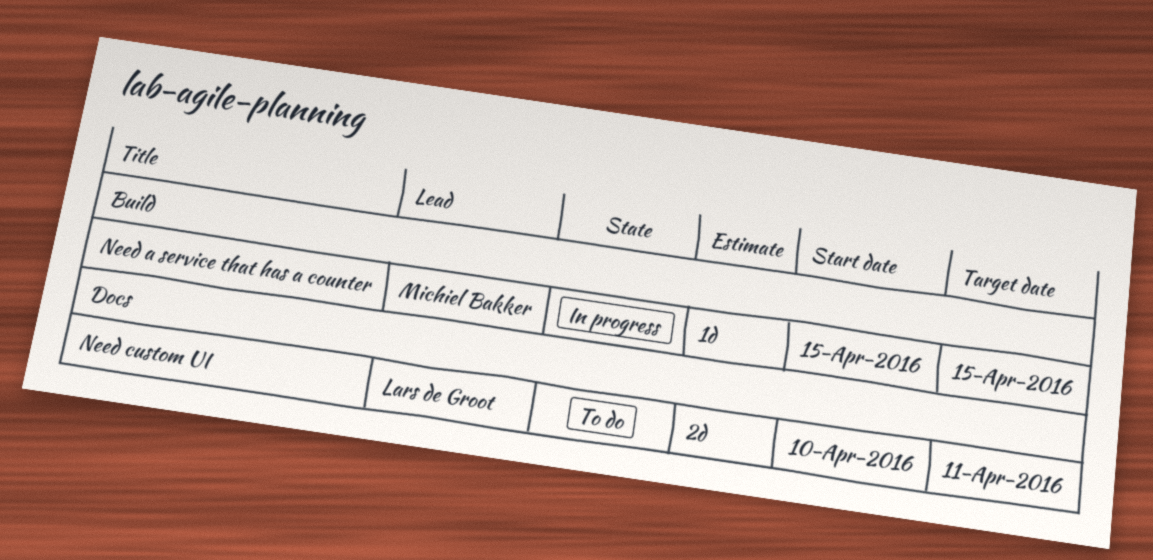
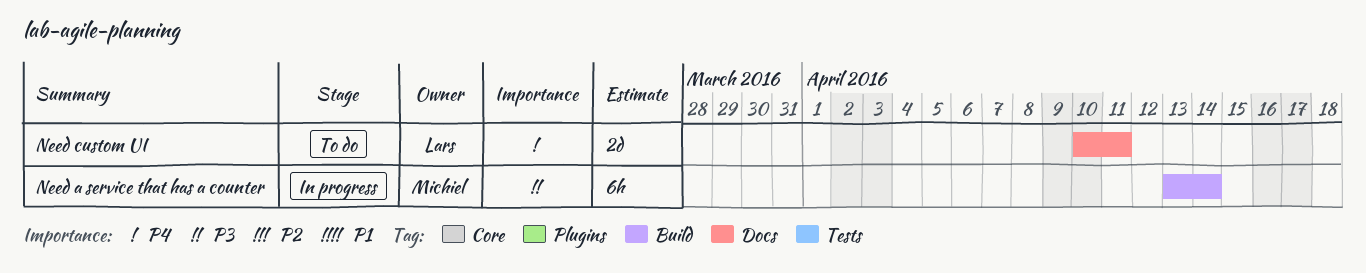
Need a service that has a counter, estimate: 1d -> 6h
Need a service that has a counter, start: Apr 15 -> Apr 13
Need a service that has a counter, due: Apr 15 -> Apr 14

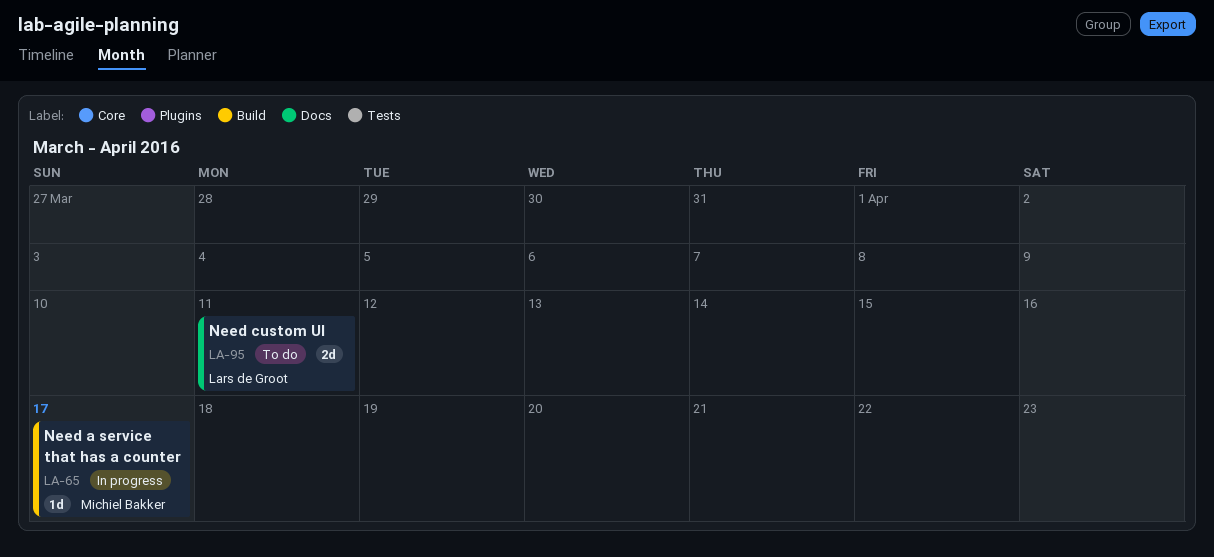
Need a service that has a counter, estimate: 6h -> 1d
Need a service that has a counter, due: Apr 14 -> Apr 17

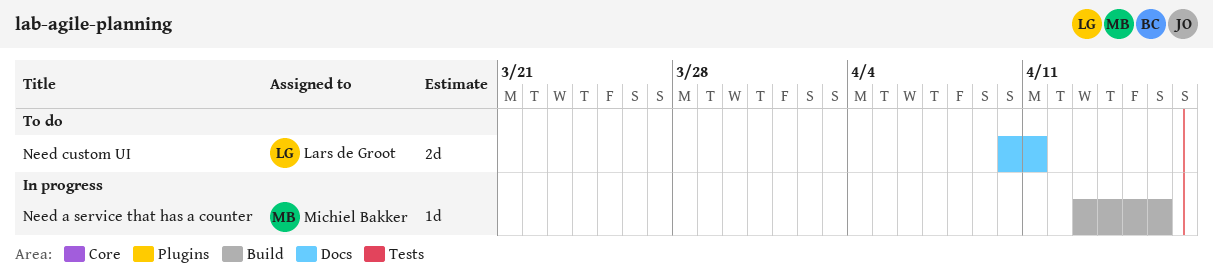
Need a service that has a counter, due: Apr 17 -> Apr 16

